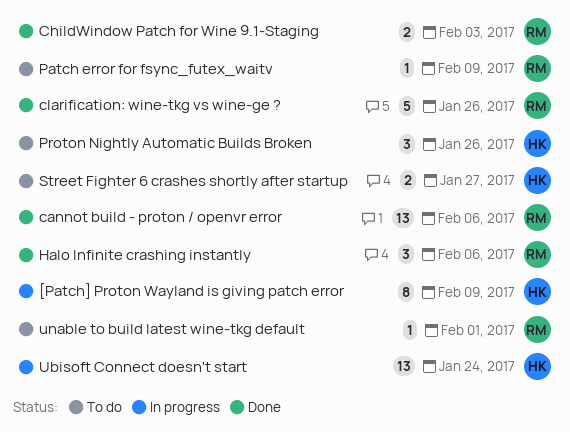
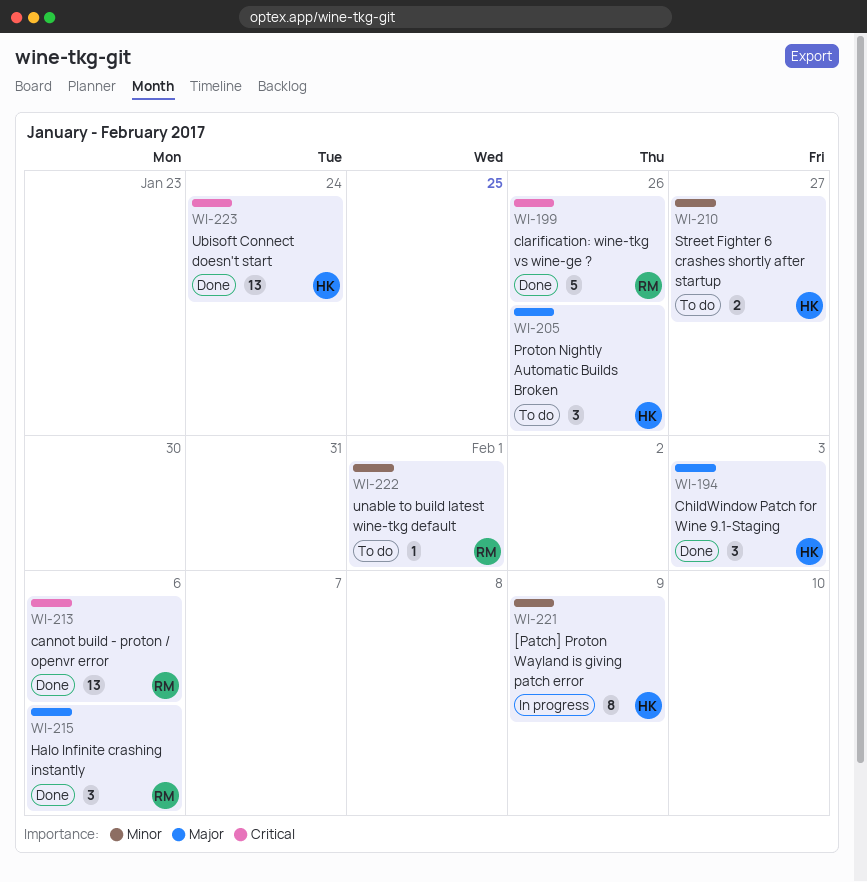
ChildWindow Patch for Wine 9.1-Staging, owner: RM -> HK
ChildWindow Patch for Wine 9.1-Staging, estimate: 2 -> 3
Patch error for fsync_futex_waitv: present -> none
Ubisoft Connect doesn't start, status: In progress -> Done

